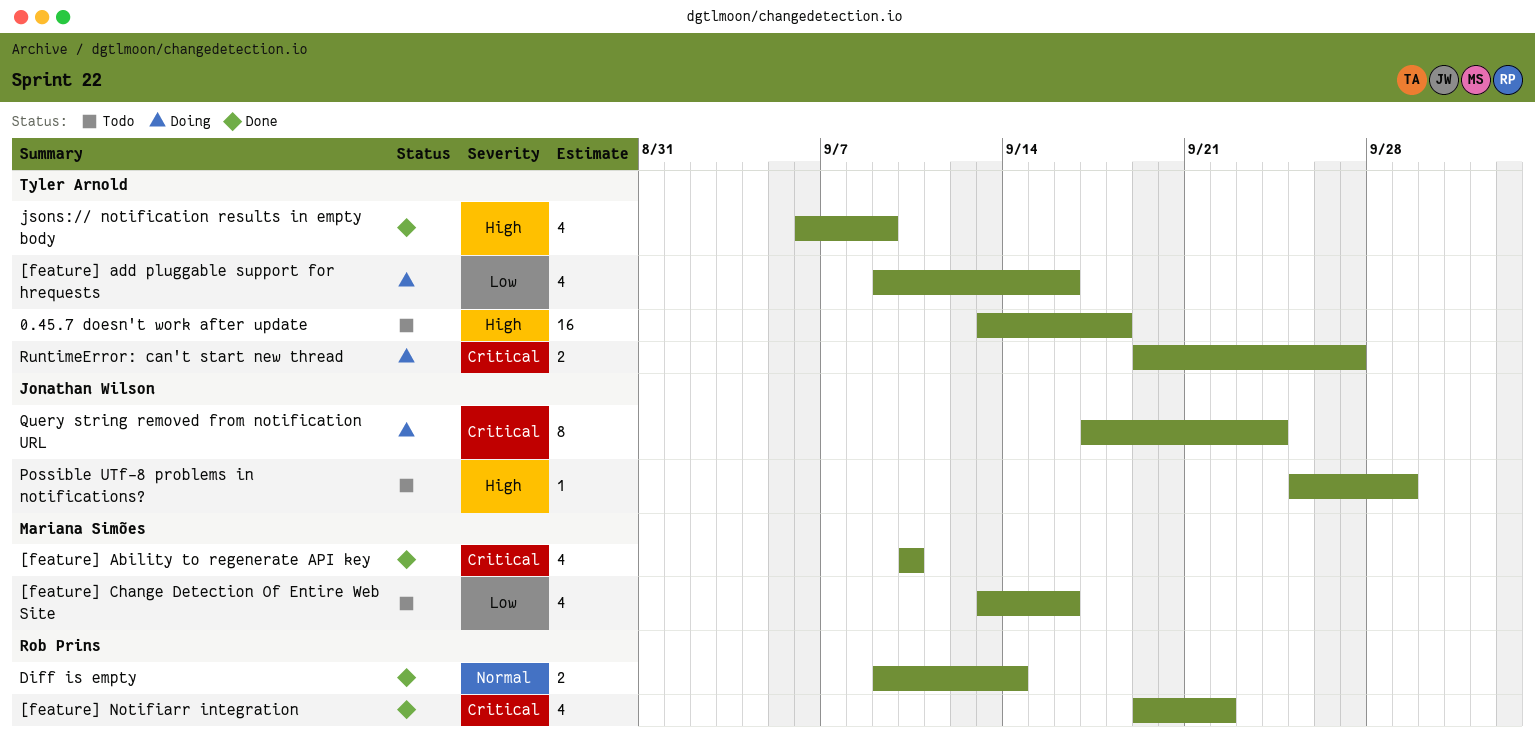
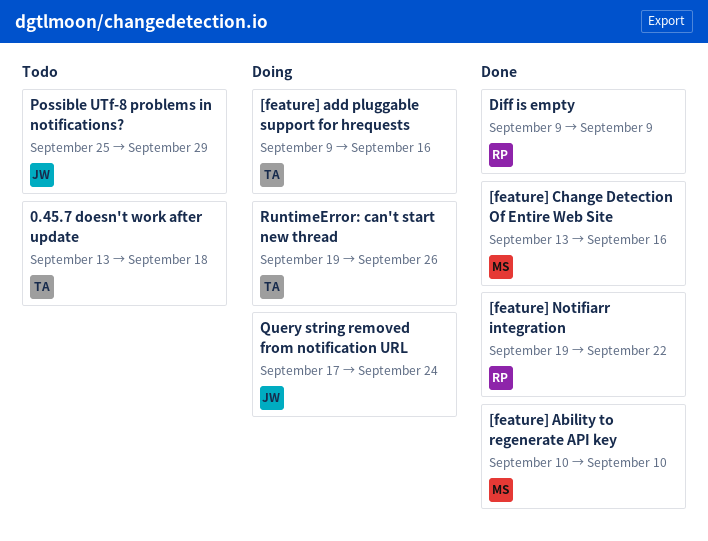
[feature] Change Detection Of Entire Web Site, status: Todo -> Done
Diff is empty, due: Sep 14 -> Sep 9
jsons:// notification results in empty body: present -> none
RuntimeError: can't start new thread, due: Sep 27 -> Sep 26

